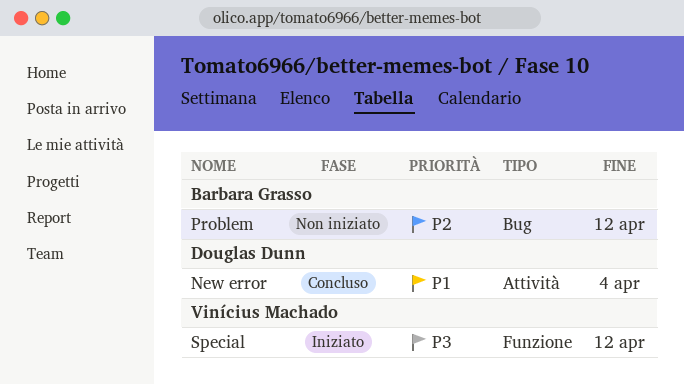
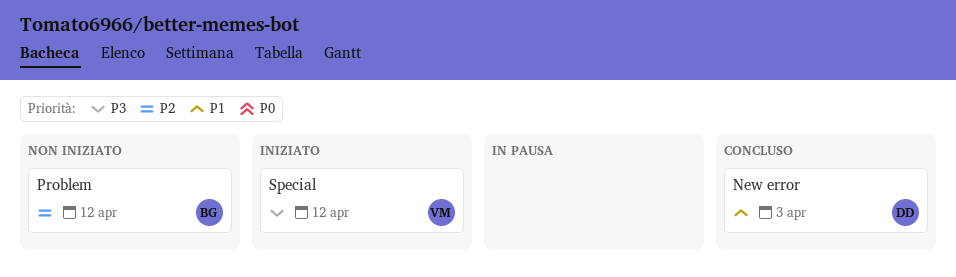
New error, due: Apr 4 -> Apr 3

